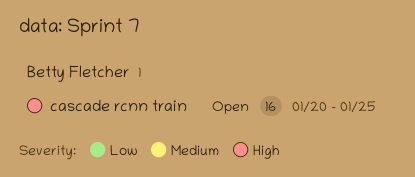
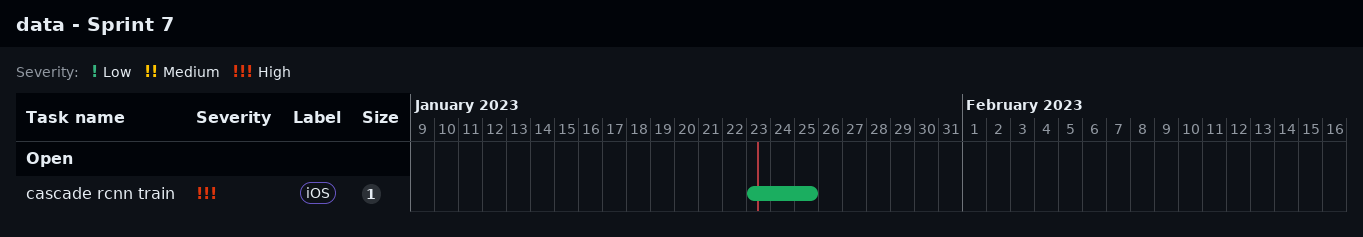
cascade rcnn train, estimate: 16 -> 1
cascade rcnn train, start: Jan 20 -> Jan 23

